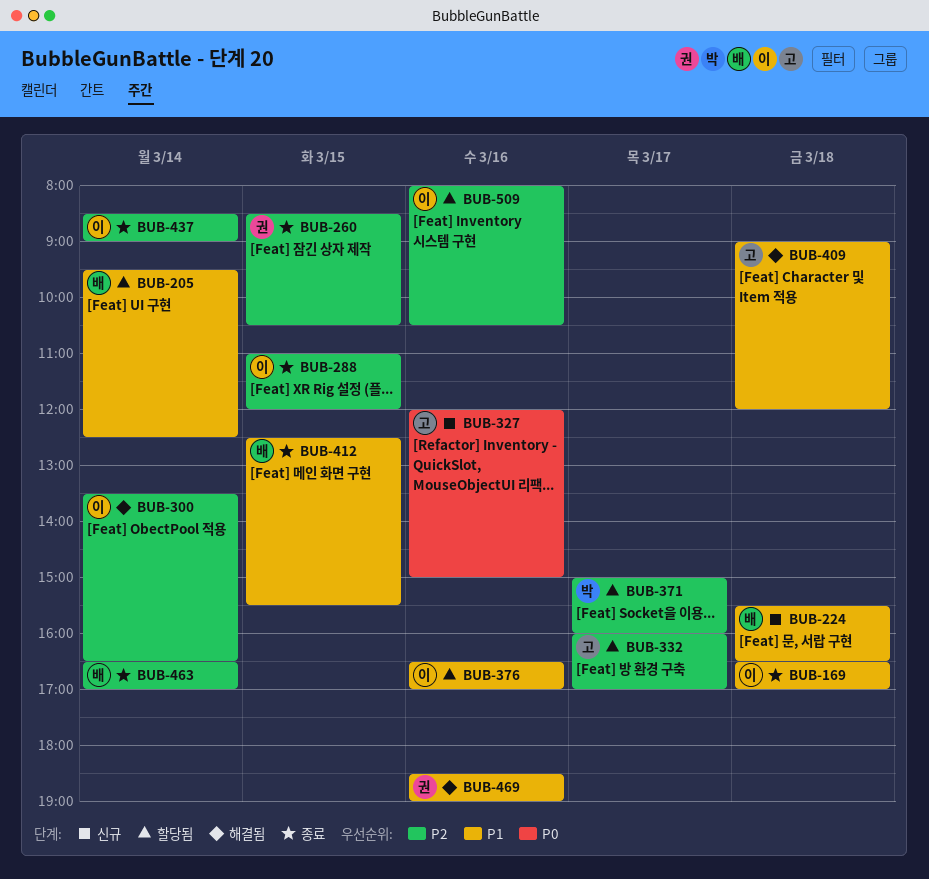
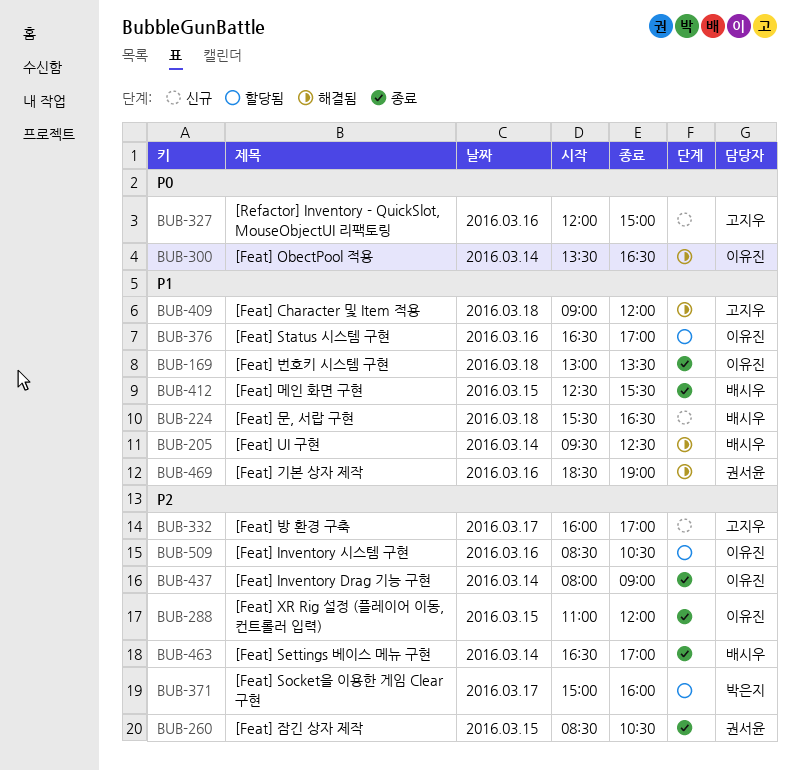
BUB-169, begins: 16:30 -> 13:00
BUB-169, ends: 17:00 -> 13:30
BUB-205, status: 할당됨 -> 해결됨
BUB-300, priority: P2 -> P0
BUB-332, status: 할당됨 -> 신규
BUB-437, begins: 08:30 -> 08:00
BUB-509, begins: 08:00 -> 08:30

